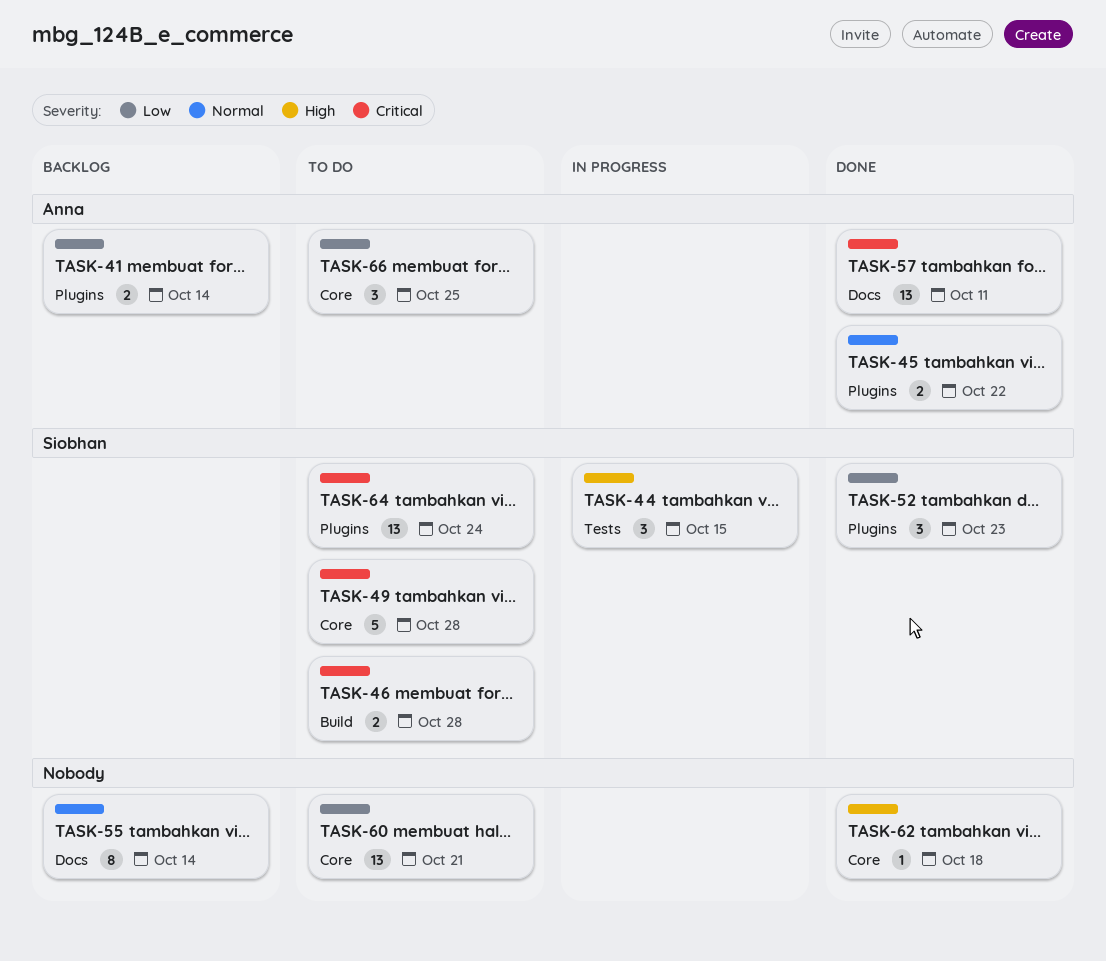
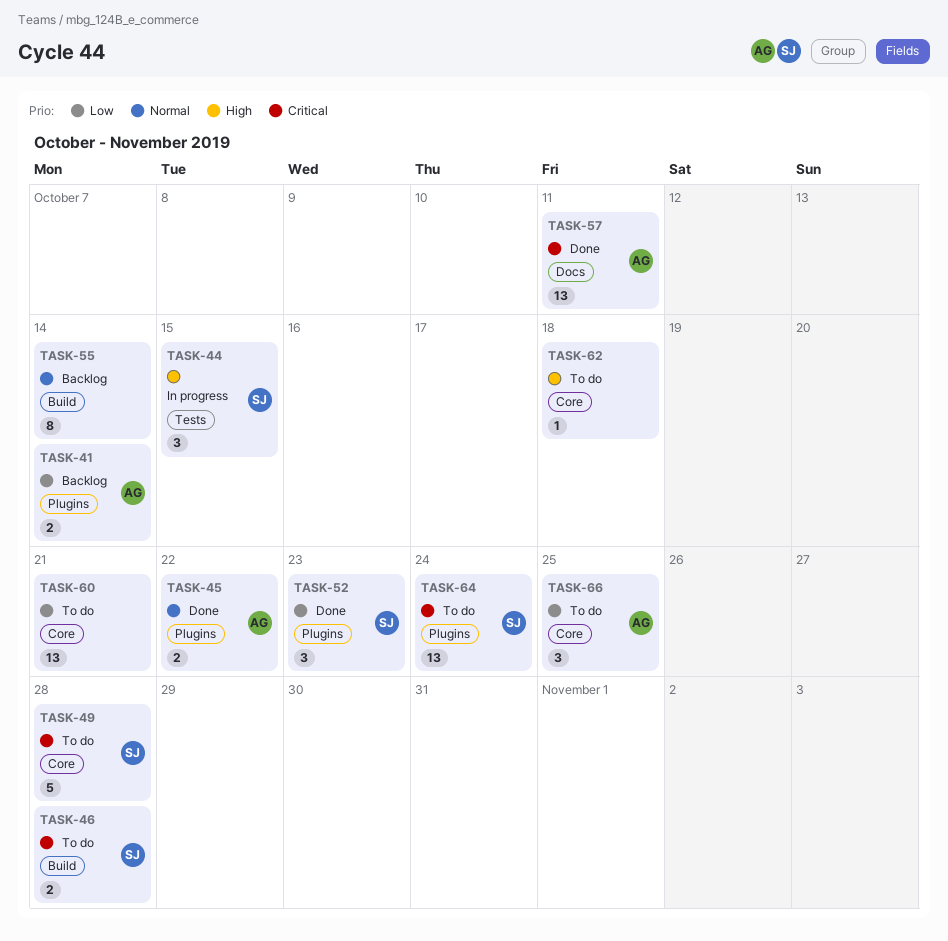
TASK-55, label: Docs -> Build
TASK-62, status: Done -> To do

